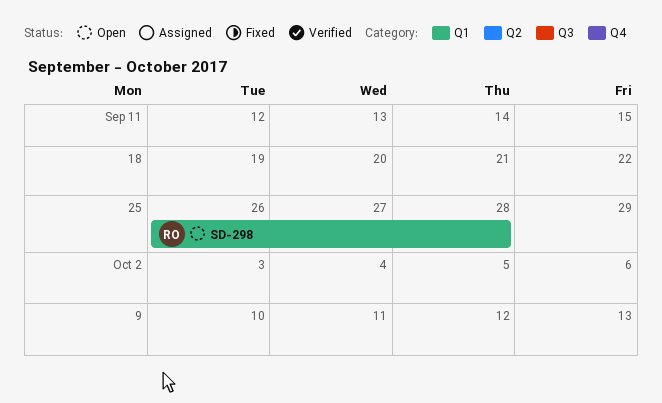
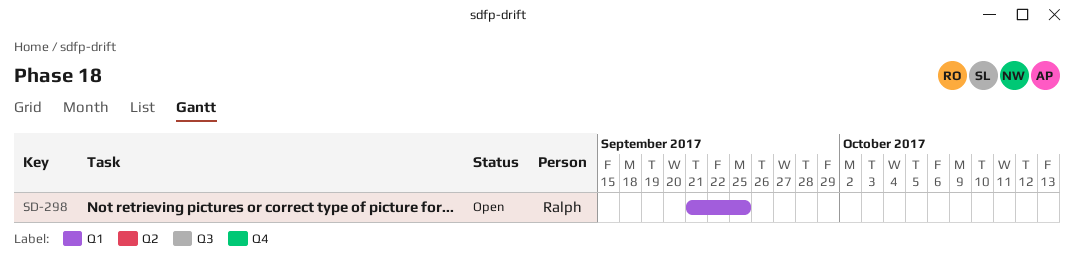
SD-298, start: Sep 26 -> Sep 21
SD-298, due: Sep 28 -> Sep 25

